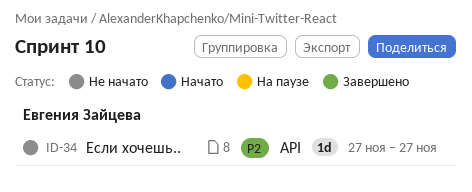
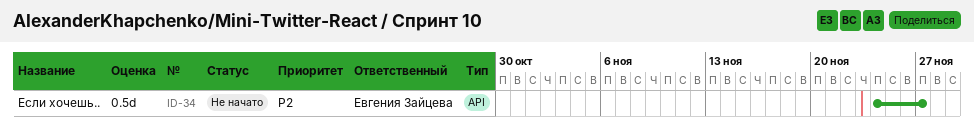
ID-34, estimate: 1d -> 0.5d
ID-34, start: Nov 27 -> Nov 24

